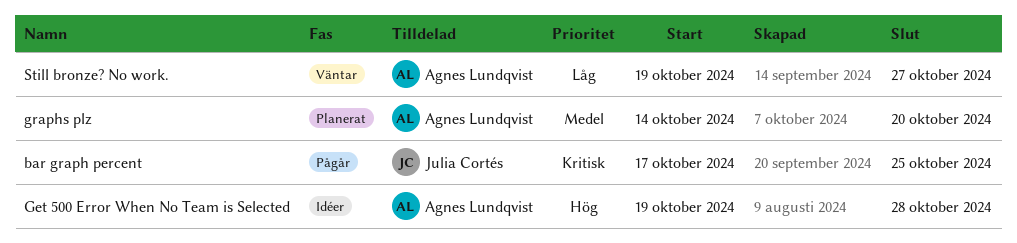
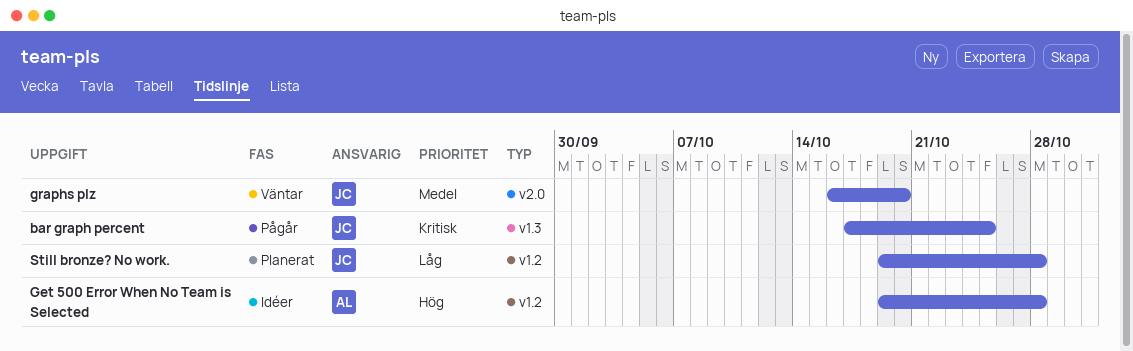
graphs plz, status: Planerat -> Väntar
graphs plz, owner: Agnes Lundqvist -> Julia Cortés
graphs plz, start: Oct 14 -> Oct 16
Still bronze? No work., status: Väntar -> Planerat
Still bronze? No work., owner: Agnes Lundqvist -> Julia Cortés
Still bronze? No work., due: Oct 27 -> Oct 28

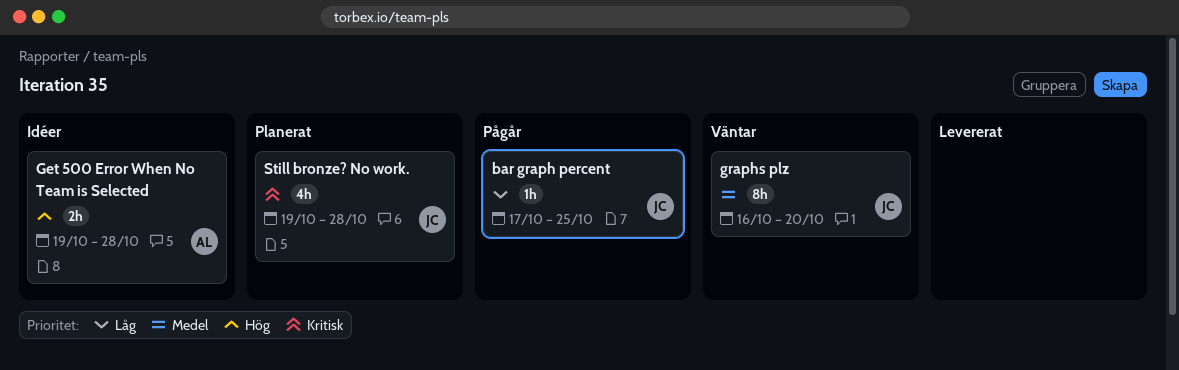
bar graph percent, priority: Kritisk -> Låg
Still bronze? No work., priority: Låg -> Kritisk

